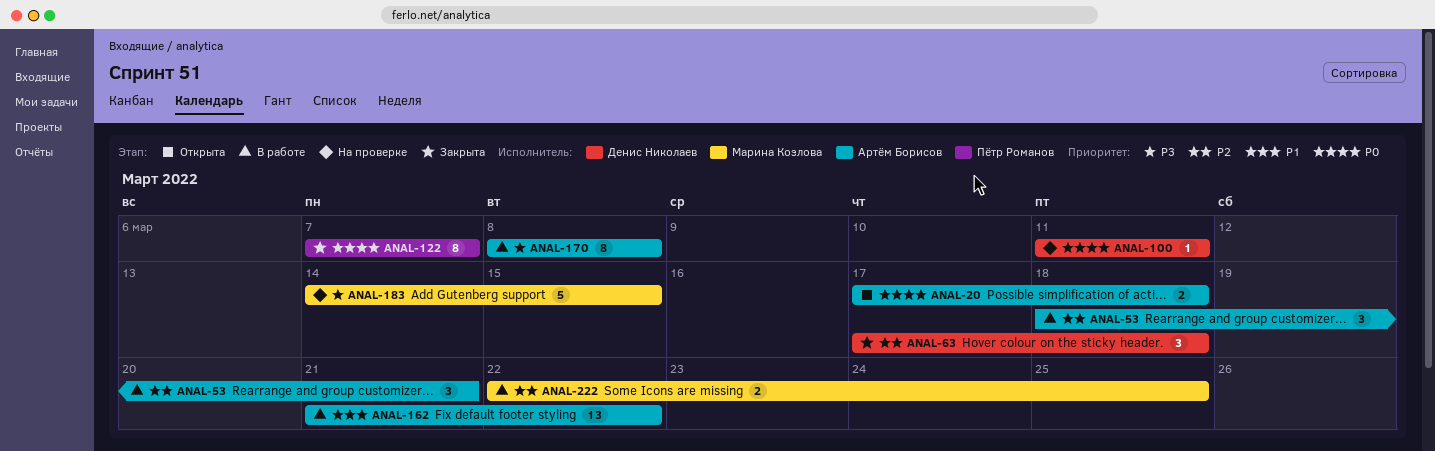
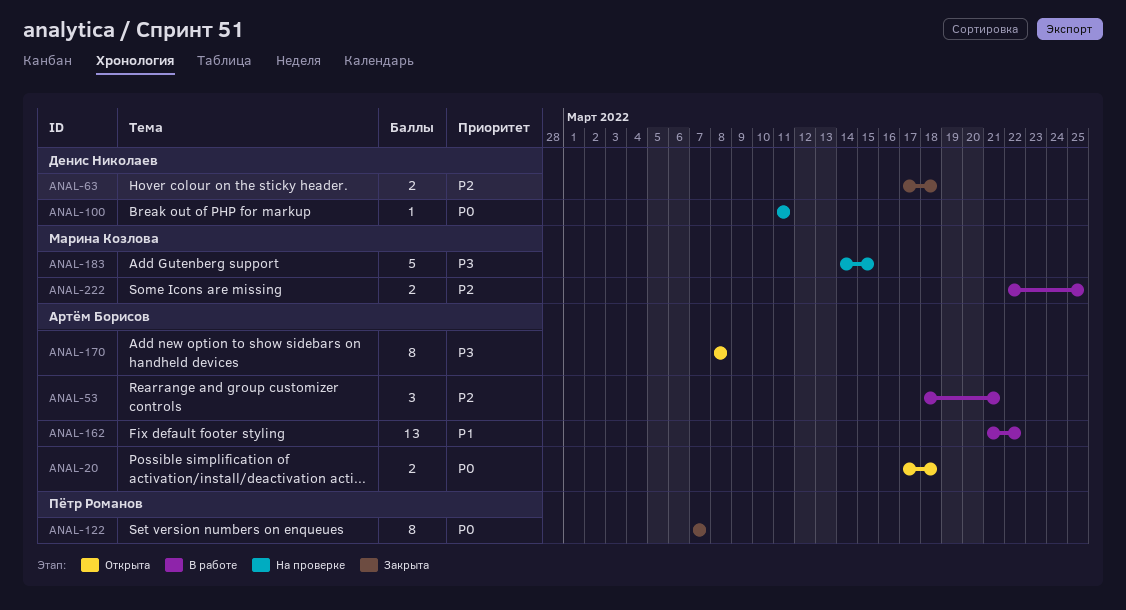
ANAL-63, estimate: 3 -> 2
ANAL-170, status: В работе -> Открыта

